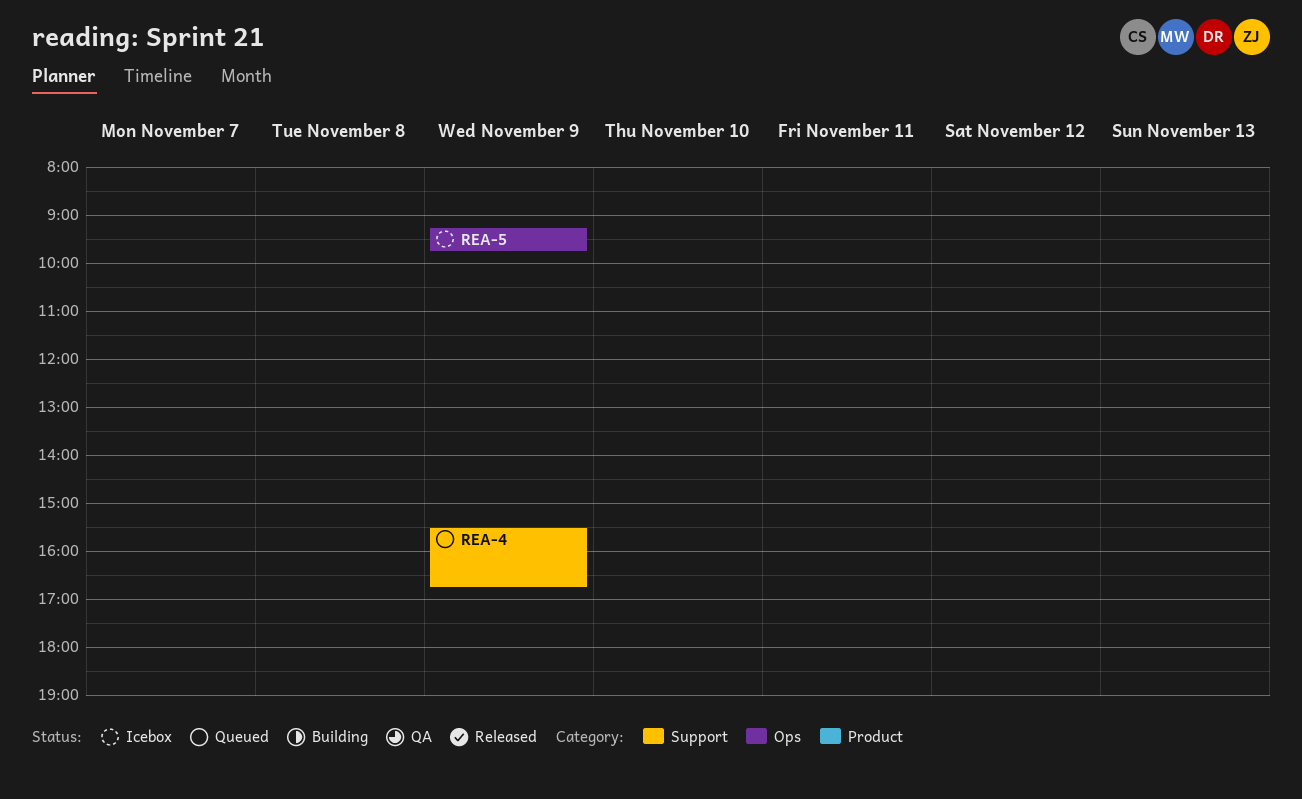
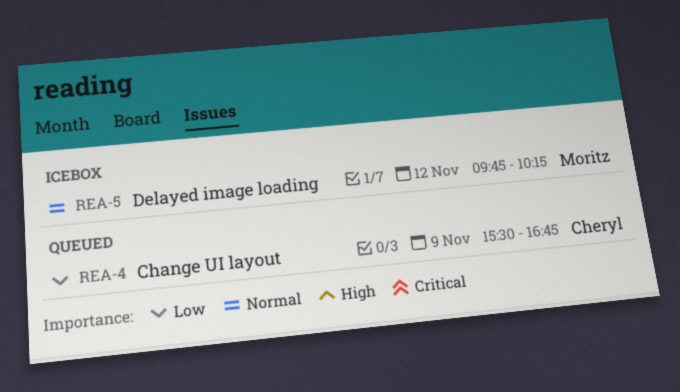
REA-5, day: Nov 9 -> Nov 12
REA-5, begins: 09:15 -> 09:45
REA-5, ends: 09:45 -> 10:15

